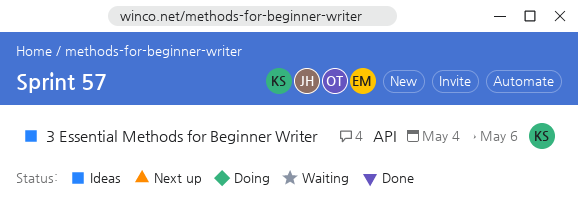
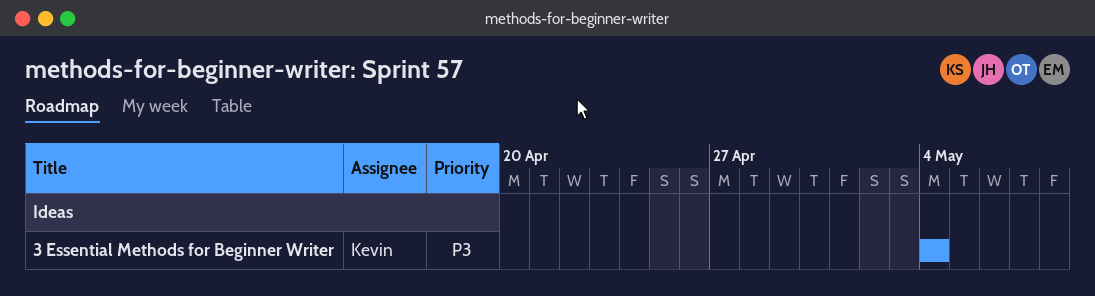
3 Essential Methods for Beginner Writer, due: May 6 -> May 4

